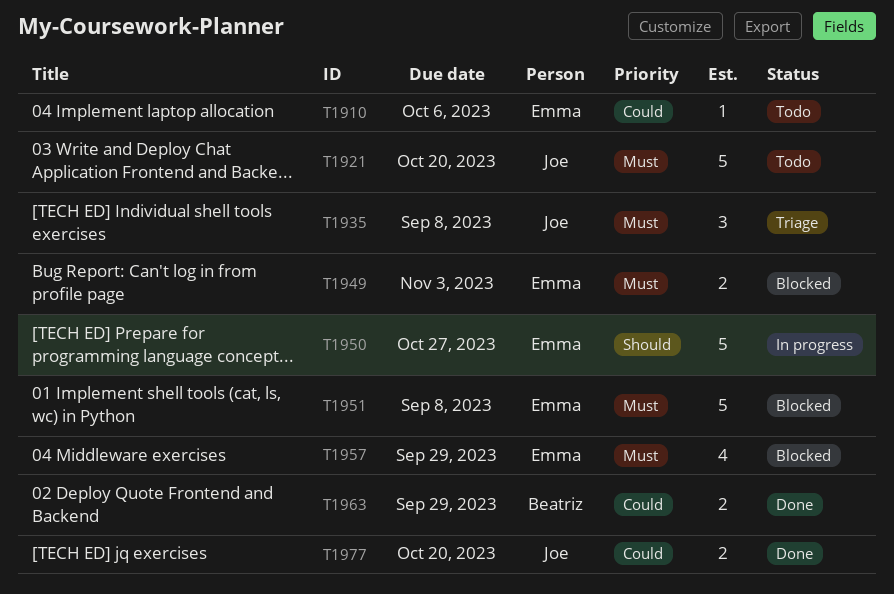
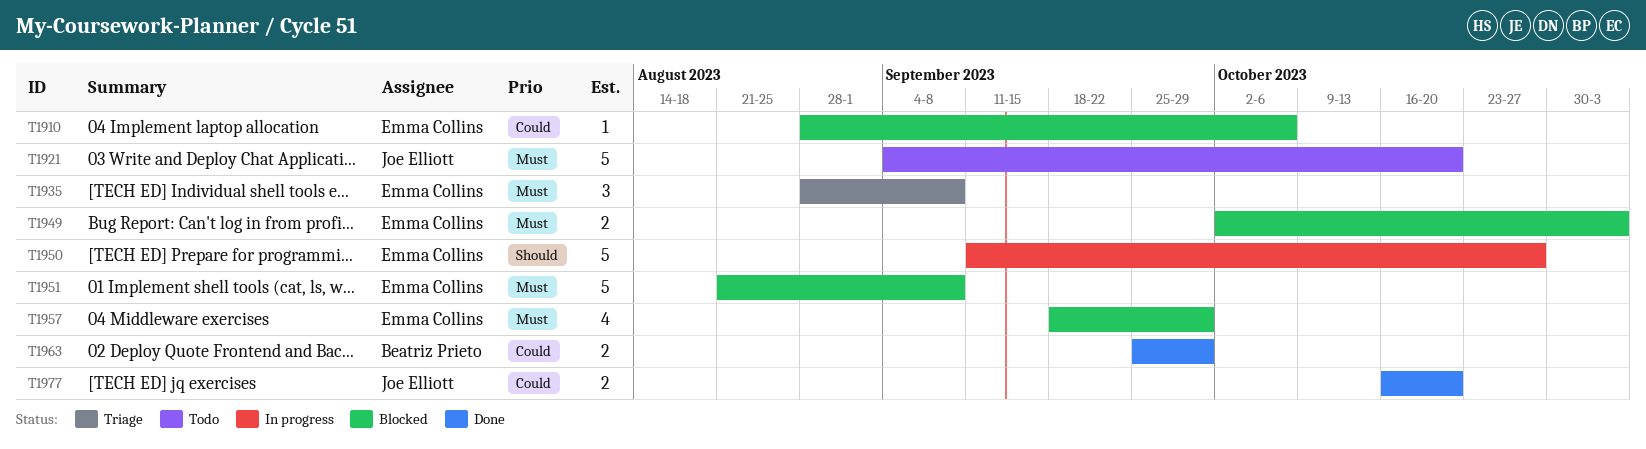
T1910, status: Todo -> Blocked
T1935, owner: Joe Elliott -> Emma Collins

